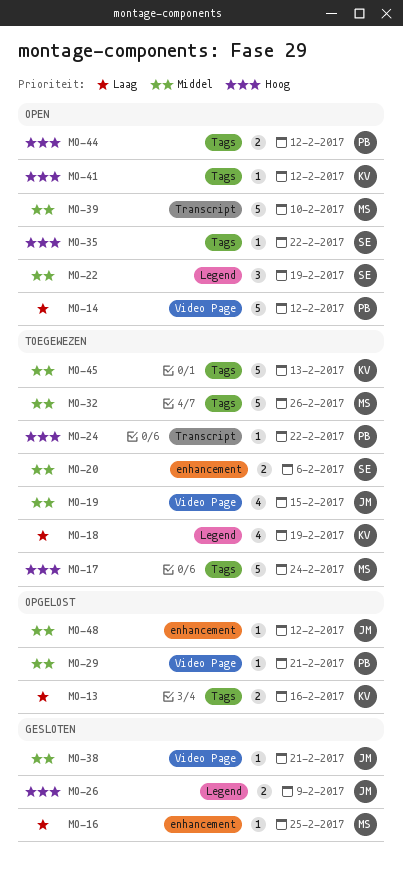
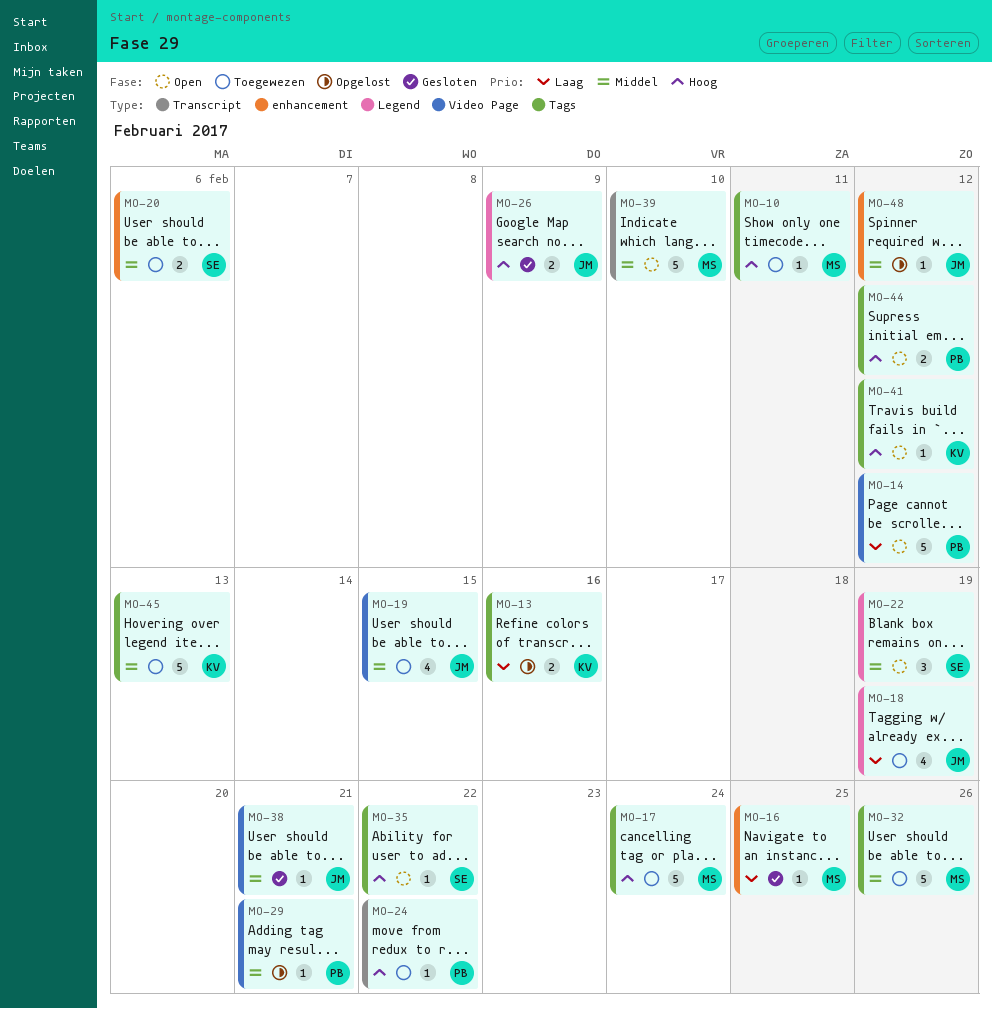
MO-10: none -> present
MO-18, owner: KV -> JM

